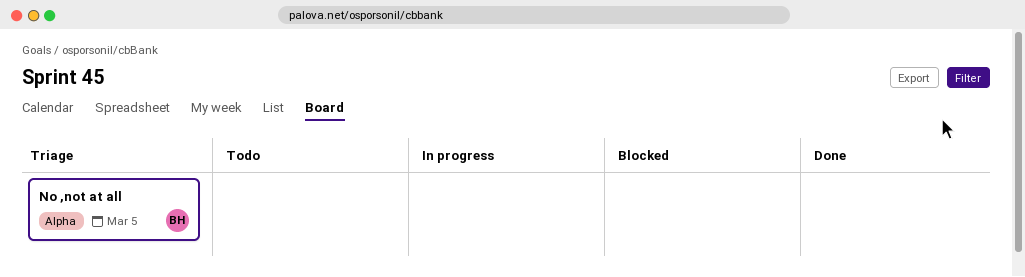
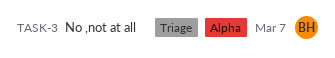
No ,not at all, due: Mar 5 -> Mar 7

